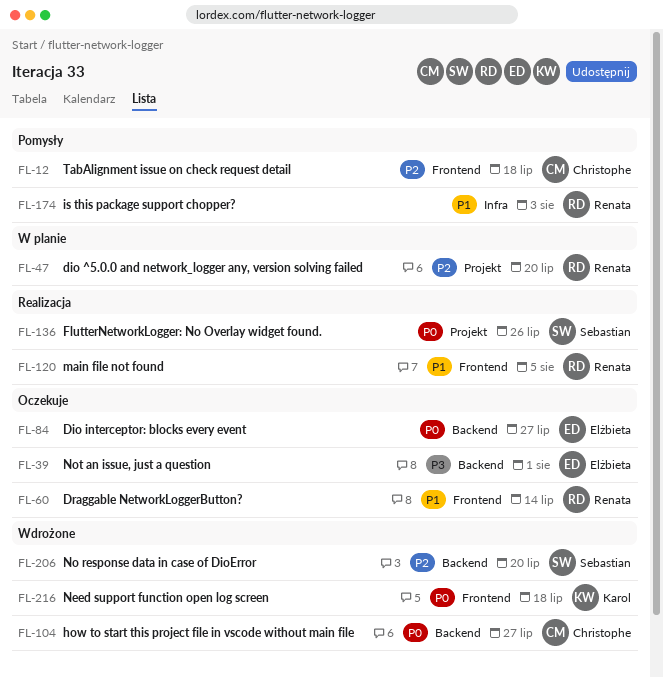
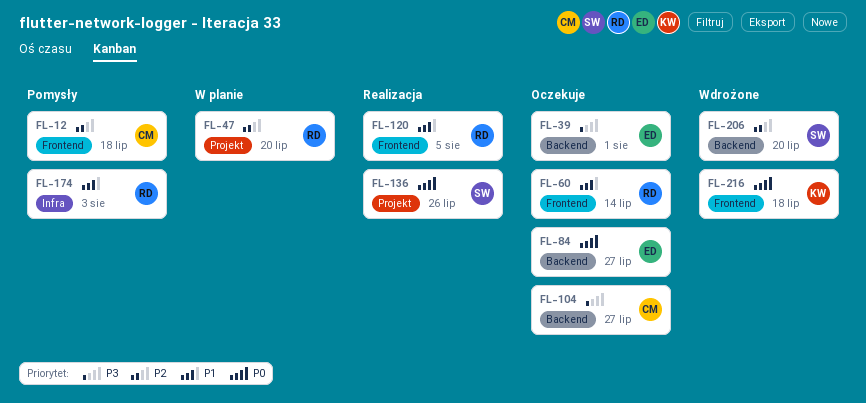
FL-104, status: Wdrożone -> Oczekuje
FL-104, priority: P0 -> P3

